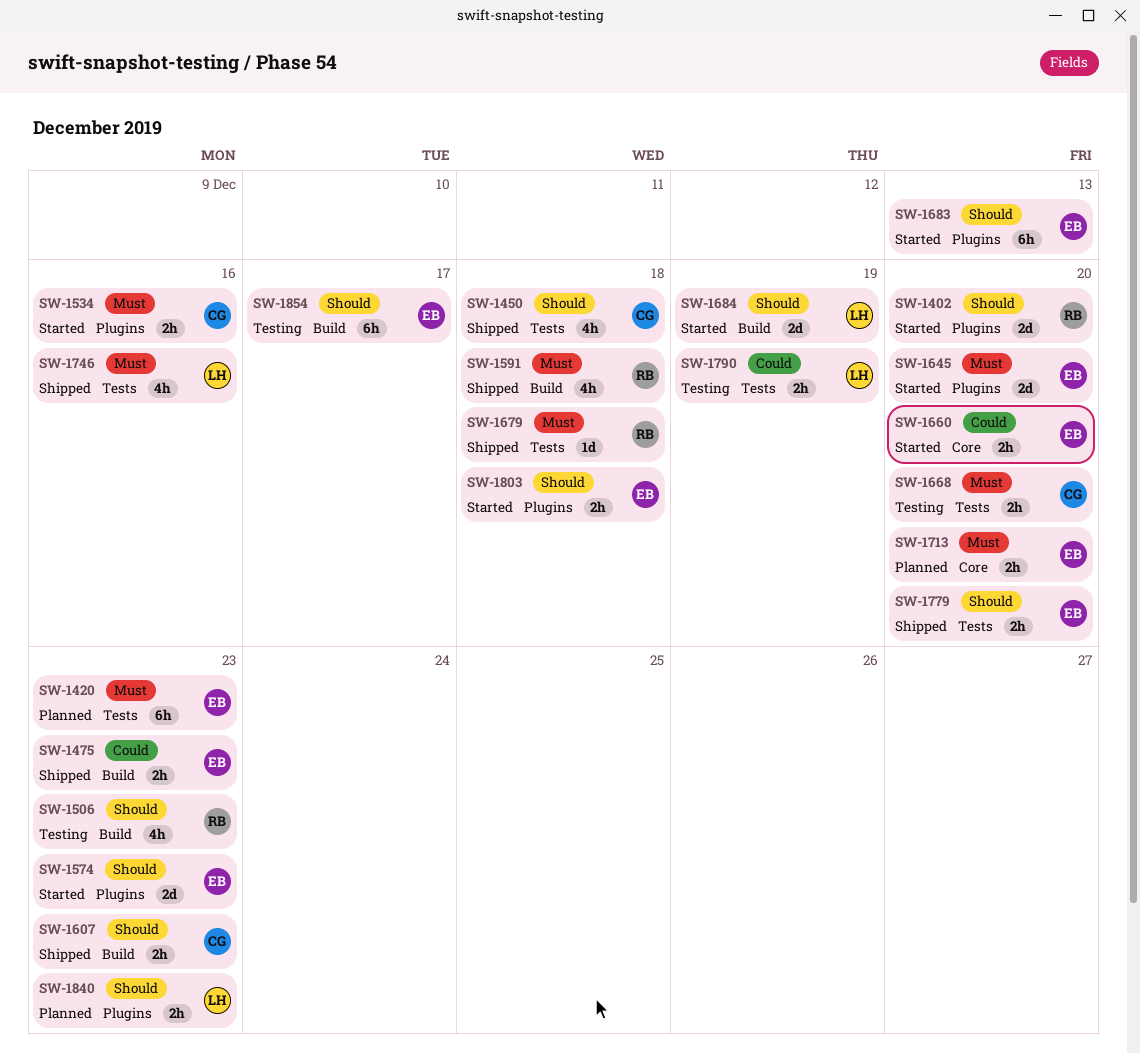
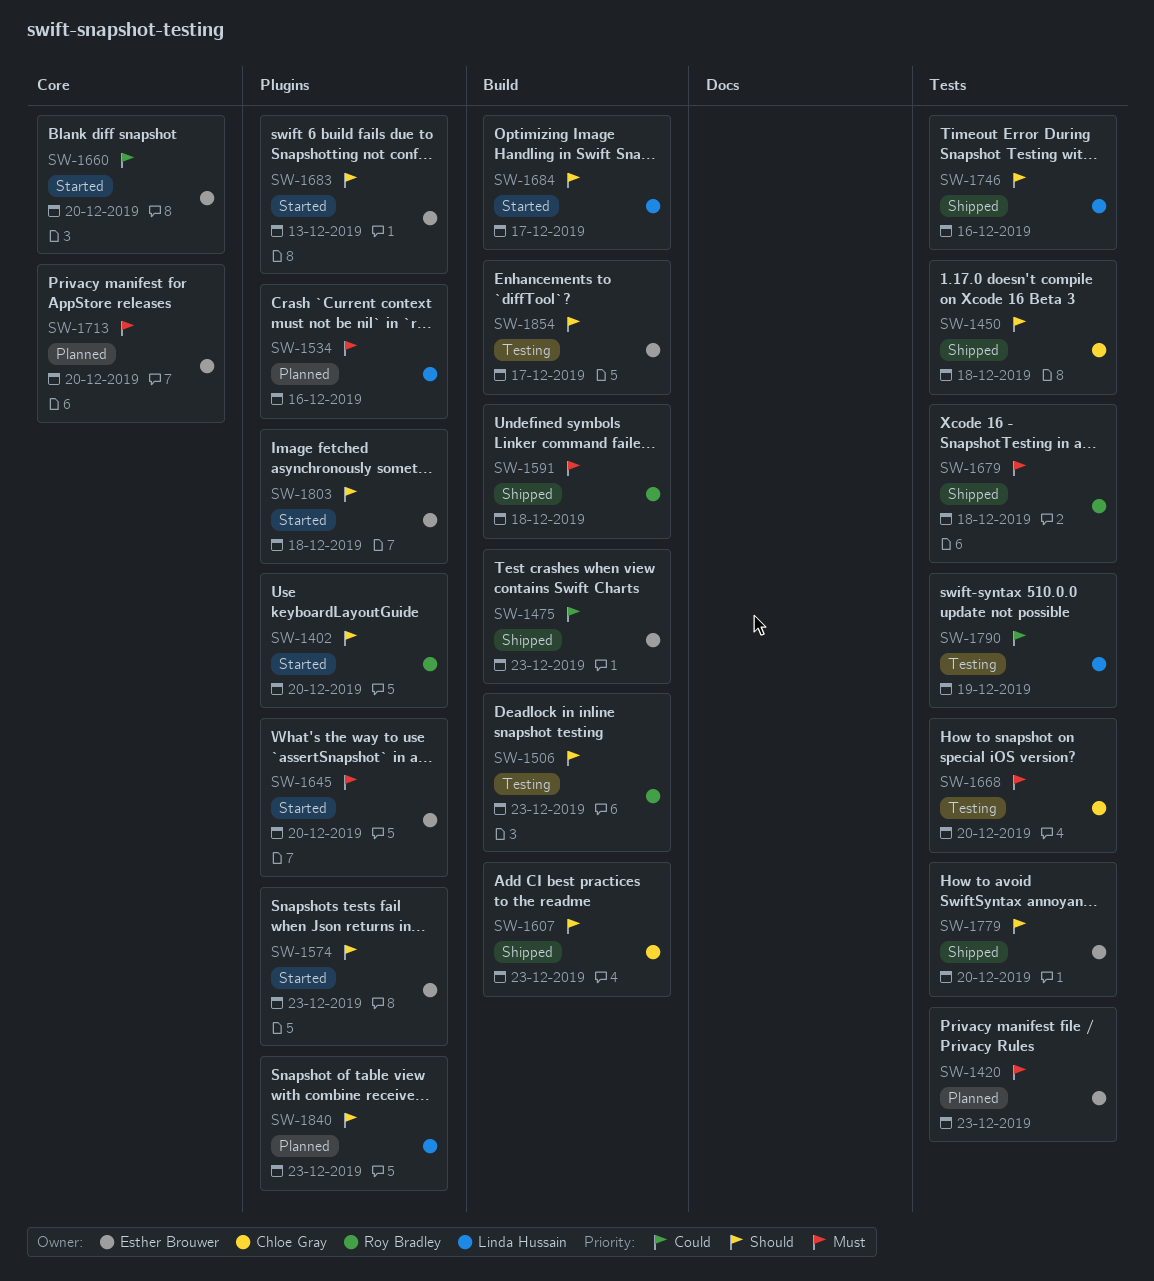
SW-1534, status: Started -> Planned
SW-1534, owner: Chloe Gray -> Linda Hussain
SW-1684, due: Dec 19 -> Dec 17
SW-1746, priority: Must -> Should

